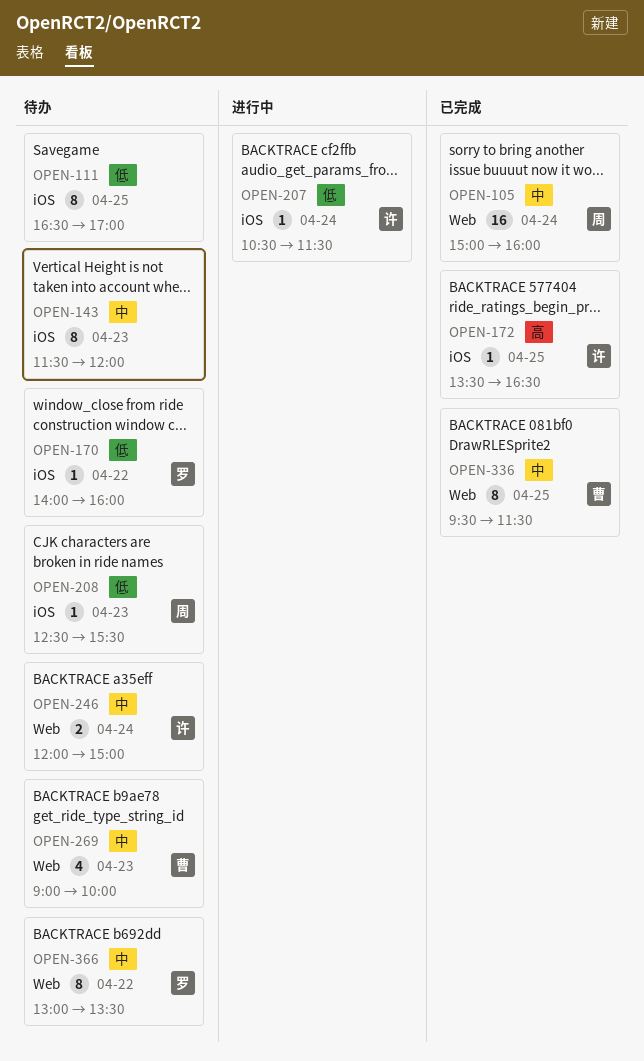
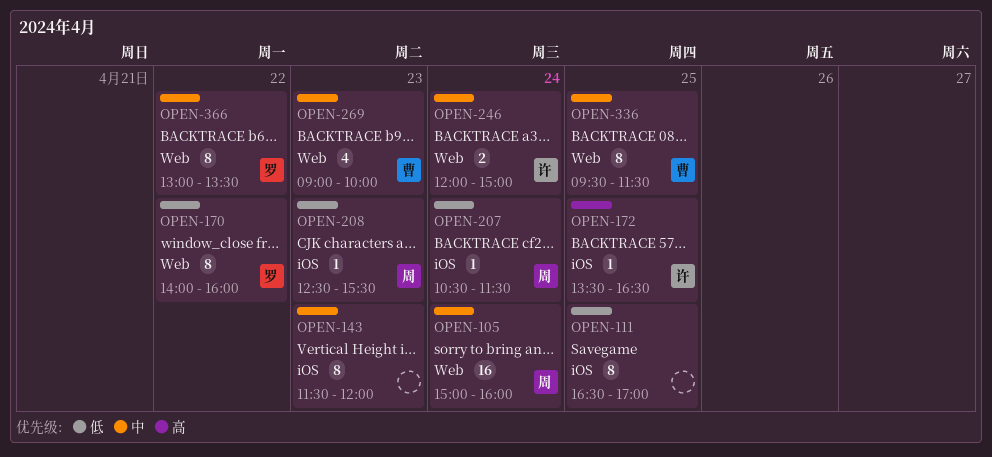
OPEN-170, label: iOS -> Web
OPEN-170, estimate: 1 -> 8
OPEN-207, owner: 许 -> 周

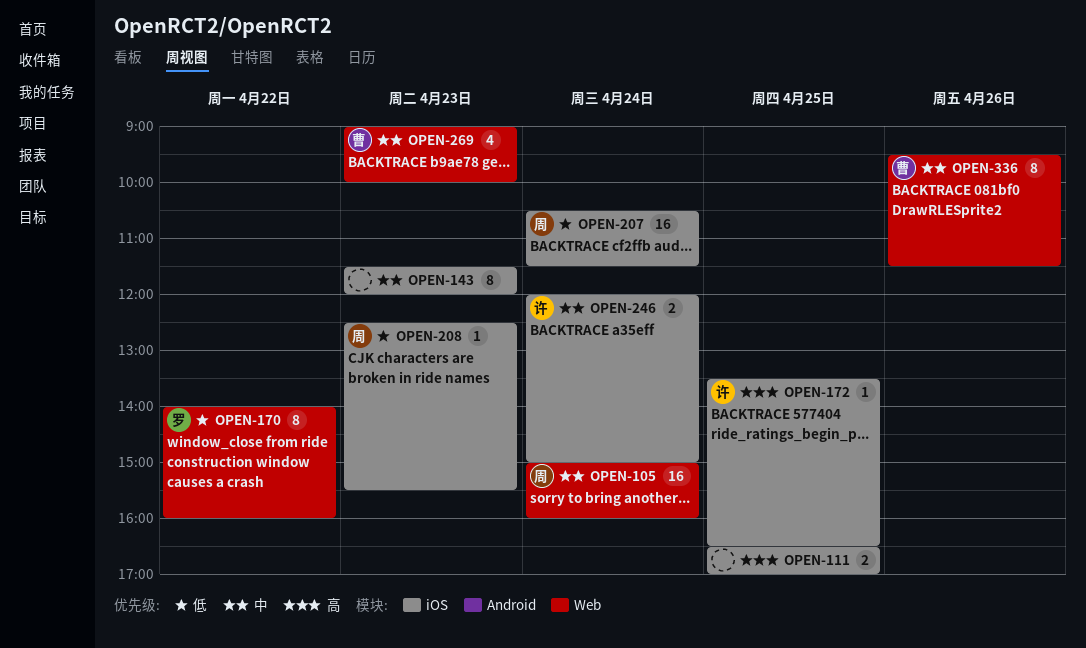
OPEN-111, priority: 低 -> 高
OPEN-111, estimate: 8 -> 2
OPEN-207, estimate: 1 -> 16
OPEN-246, label: Web -> iOS
OPEN-336, day: Apr 25 -> Apr 26
OPEN-366: present -> none

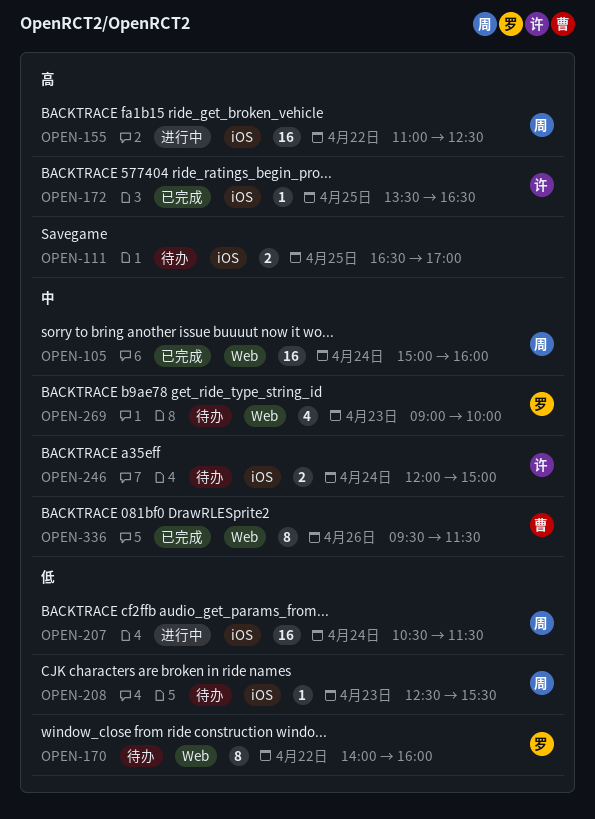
OPEN-143: present -> none
OPEN-155: none -> present
OPEN-269, owner: 曹 -> 罗

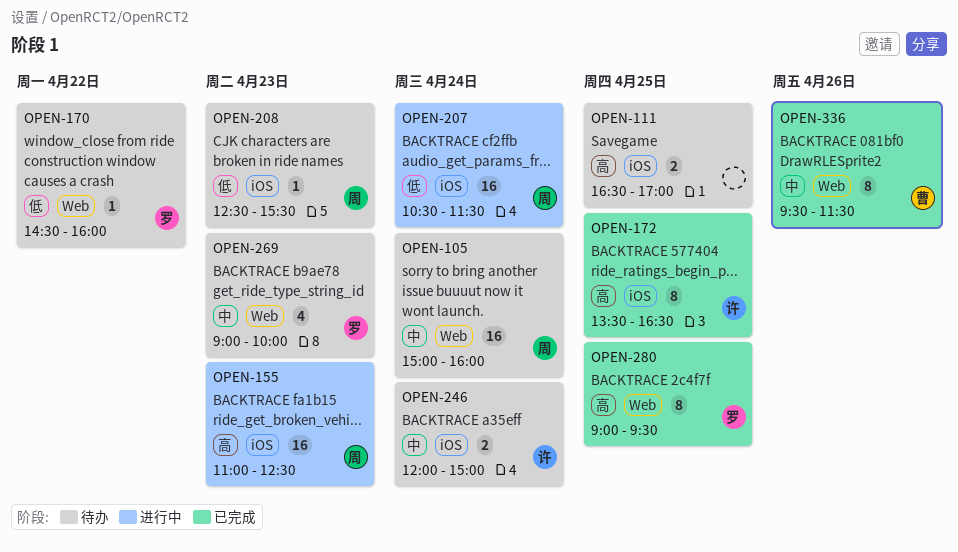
OPEN-105, status: 已完成 -> 待办
OPEN-155, day: Apr 22 -> Apr 23
OPEN-170, estimate: 8 -> 1
OPEN-170, begins: 14:00 -> 14:30
OPEN-172, estimate: 1 -> 8
OPEN-280: none -> present

